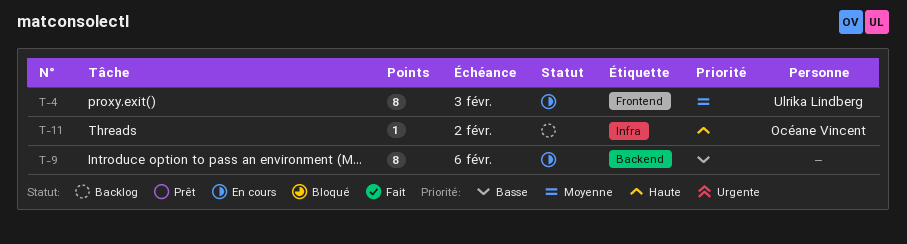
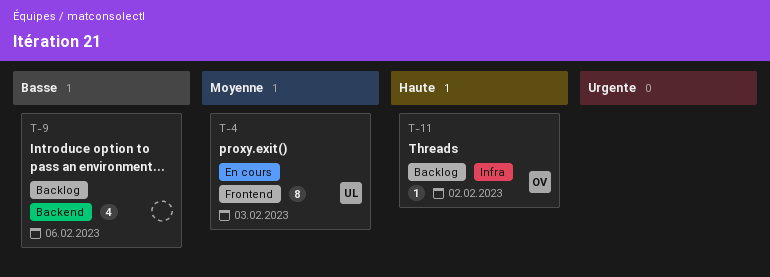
T-9, status: En cours -> Backlog
T-9, estimate: 8 -> 4

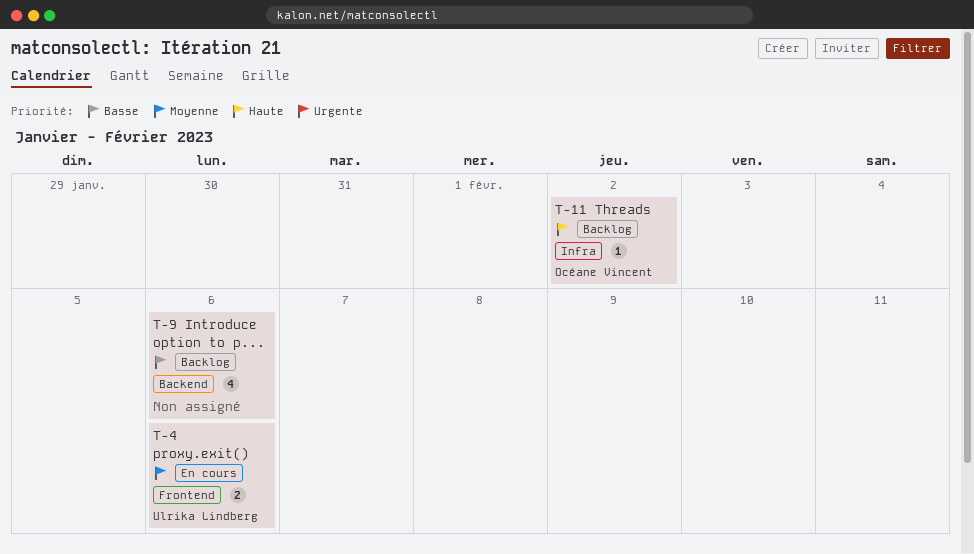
T-4, estimate: 8 -> 2
T-4, due: Feb 3 -> Feb 6

